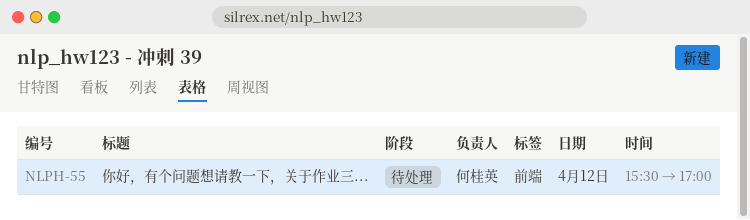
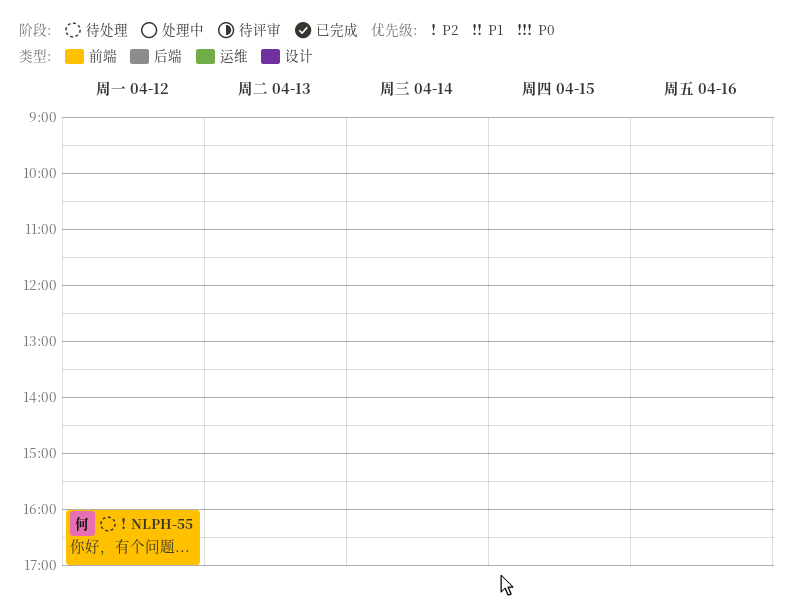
NLPH-55, begins: 15:30 -> 16:00

